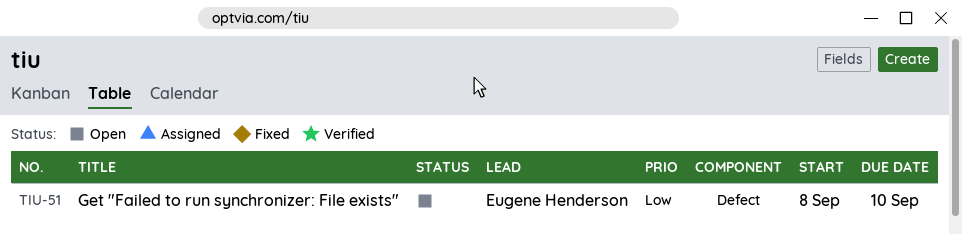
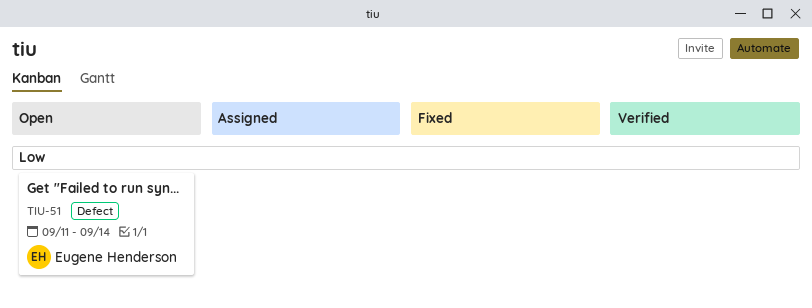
TIU-51, start: Sep 8 -> Sep 11
TIU-51, due: Sep 10 -> Sep 14

